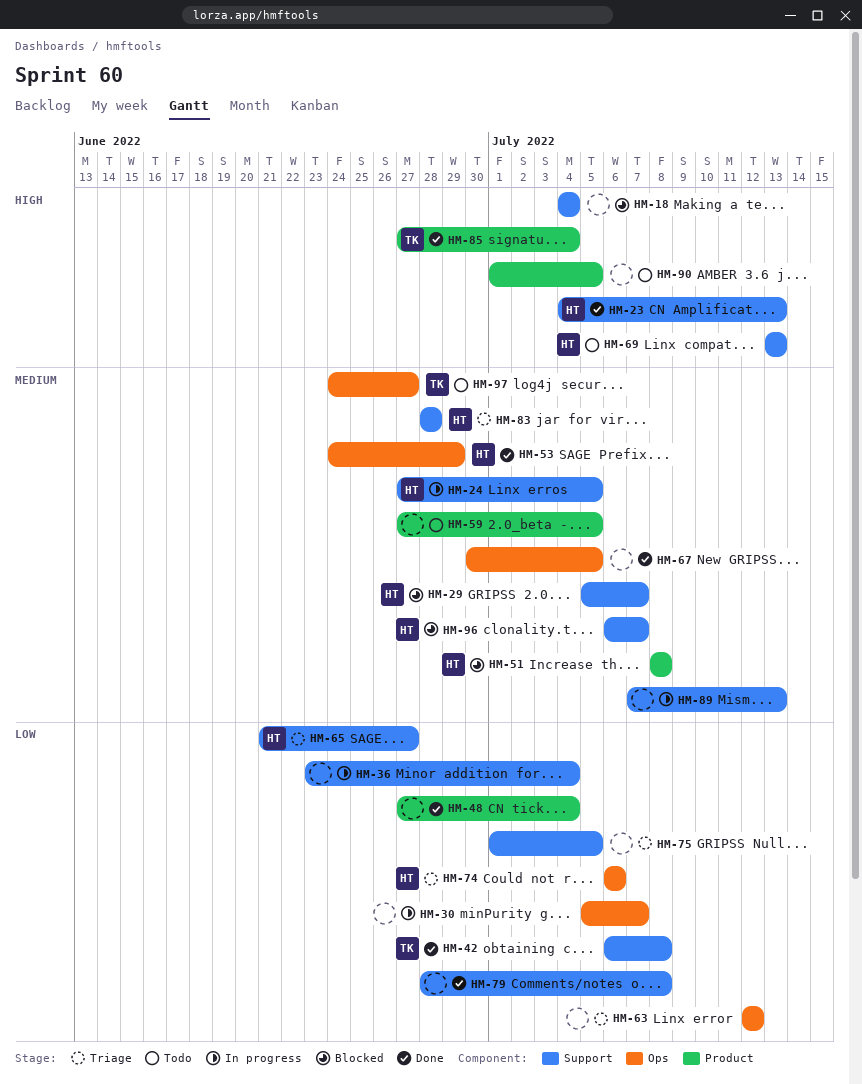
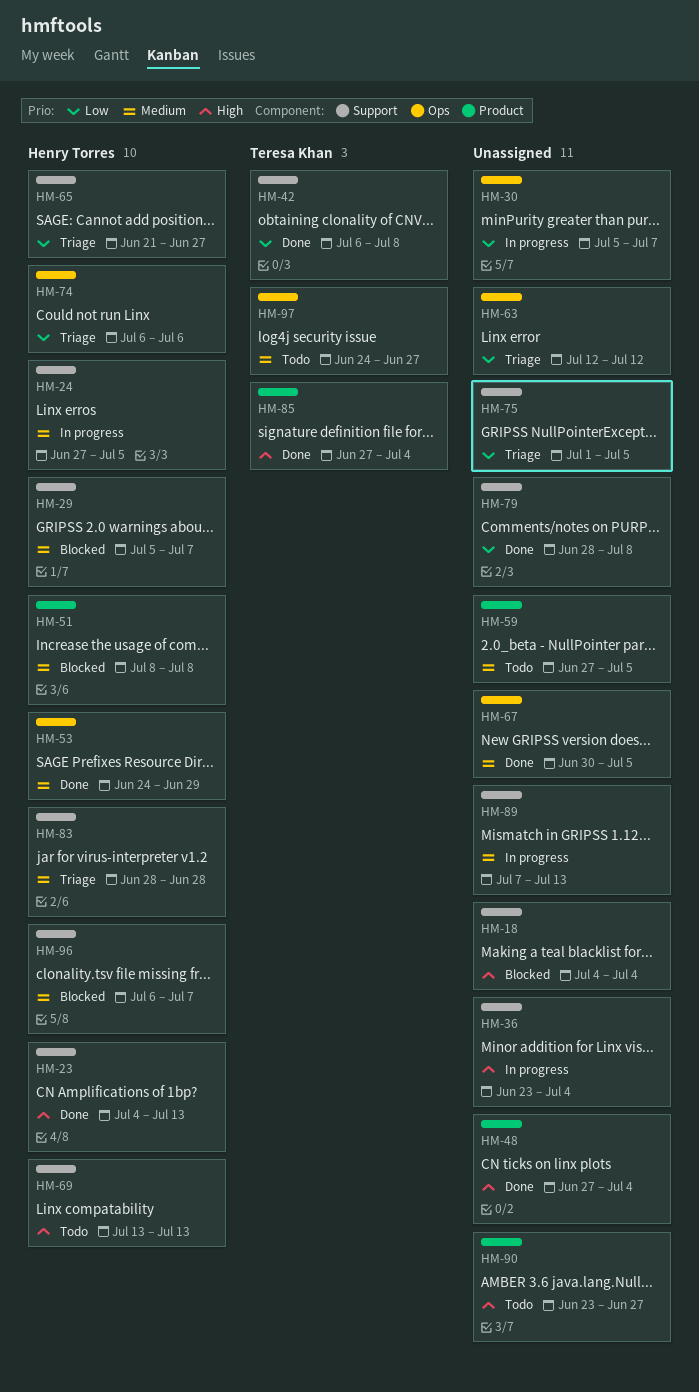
HM-36, priority: Low -> High
HM-48, priority: Low -> High
HM-90, start: Jul 1 -> Jun 23
HM-90, due: Jul 5 -> Jun 27

